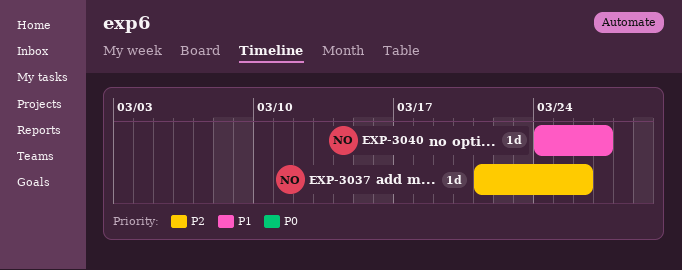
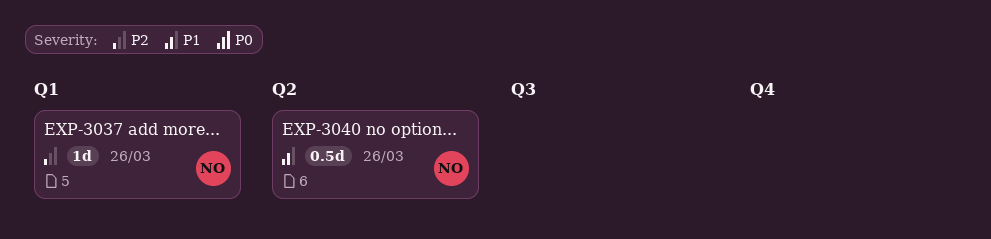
EXP-3040, estimate: 1d -> 0.5d
EXP-3040, due: Mar 27 -> Mar 26

